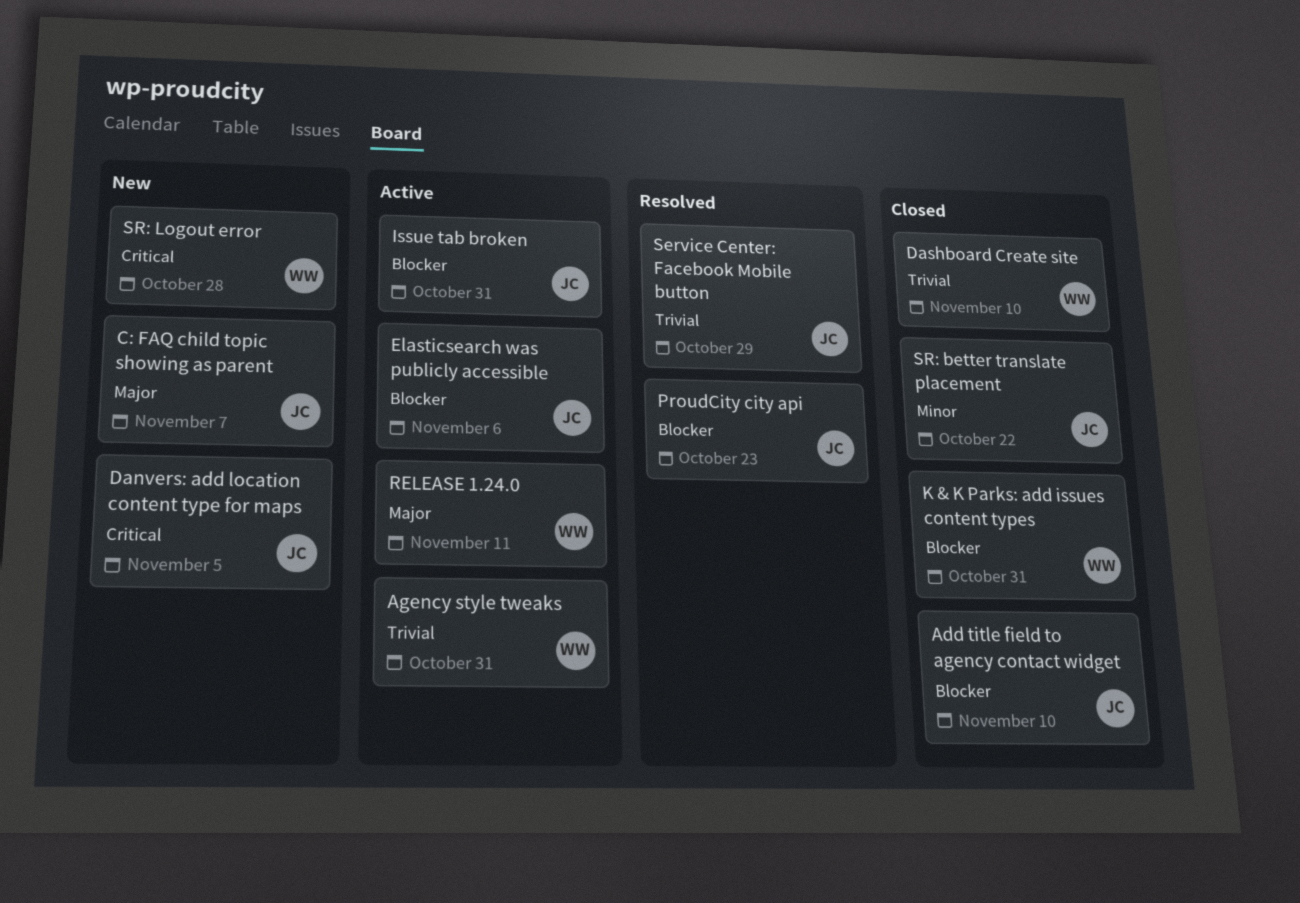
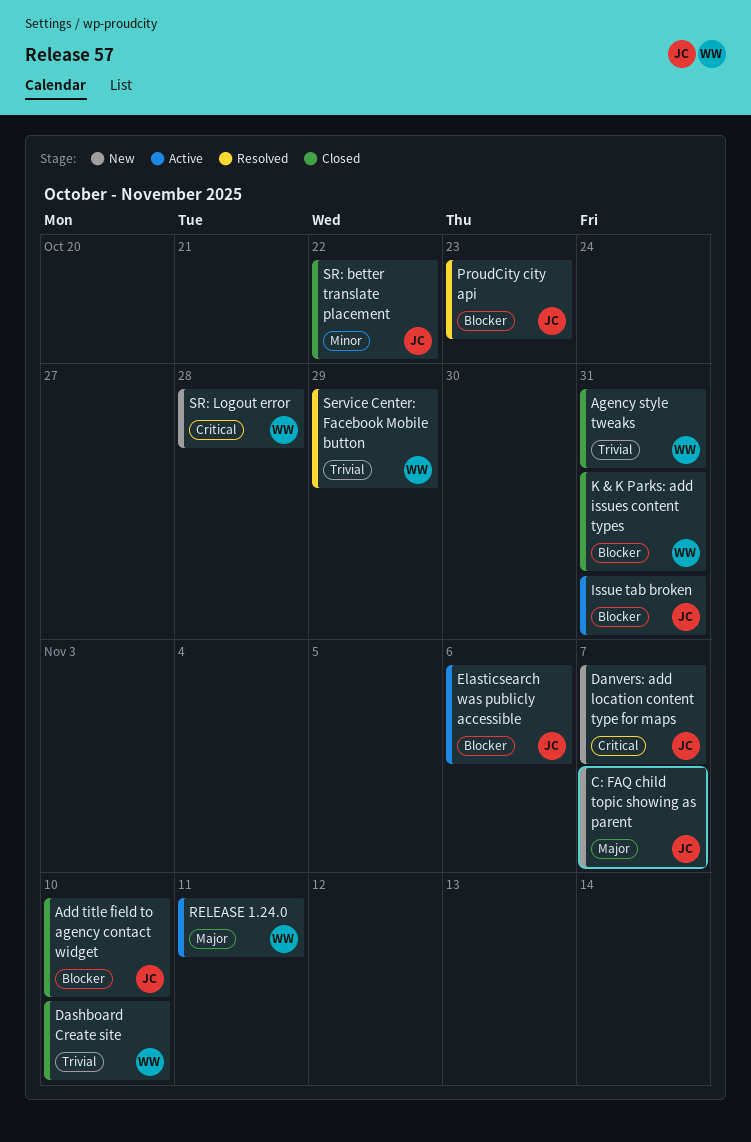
Agency style tweaks, status: Active -> Closed
Danvers: add location content type for maps, due: Nov 5 -> Nov 7
Service Center: Facebook Mobile button, owner: JC -> WW

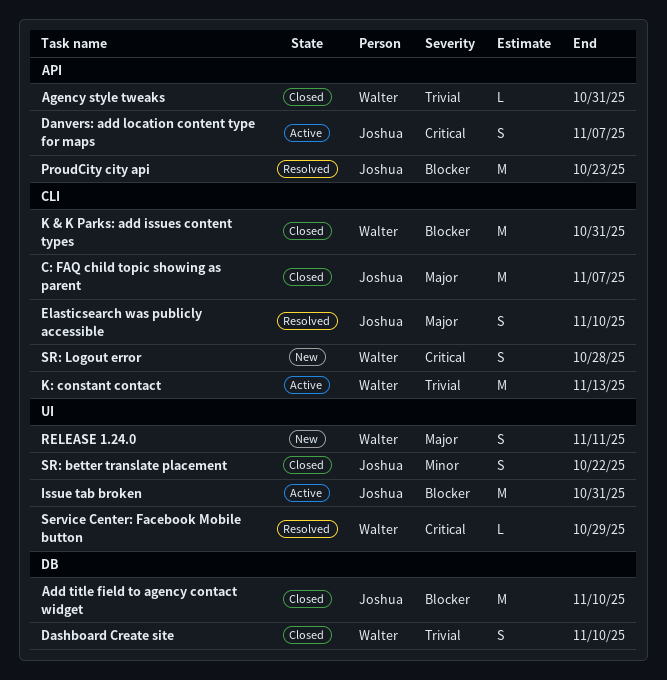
C: FAQ child topic showing as parent, status: New -> Closed
Danvers: add location content type for maps, status: New -> Active
Elasticsearch was publicly accessible, status: Active -> Resolved
Elasticsearch was publicly accessible, priority: Blocker -> Major
Elasticsearch was publicly accessible, due: Nov 6 -> Nov 10
K: constant contact: none -> present
RELEASE 1.24.0, status: Active -> New
Service Center: Facebook Mobile button, priority: Trivial -> Critical

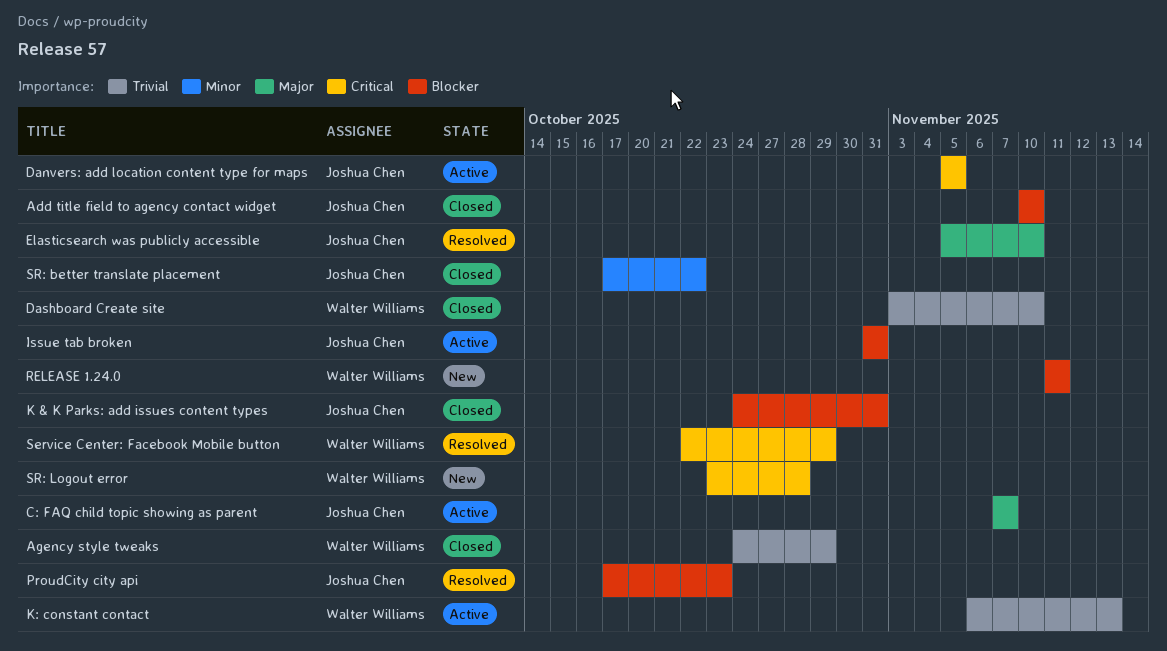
Agency style tweaks, due: Oct 31 -> Oct 29
C: FAQ child topic showing as parent, status: Closed -> Active
Danvers: add location content type for maps, due: Nov 7 -> Nov 5
K & K Parks: add issues content types, owner: Walter Williams -> Joshua Chen
RELEASE 1.24.0, priority: Major -> Blocker

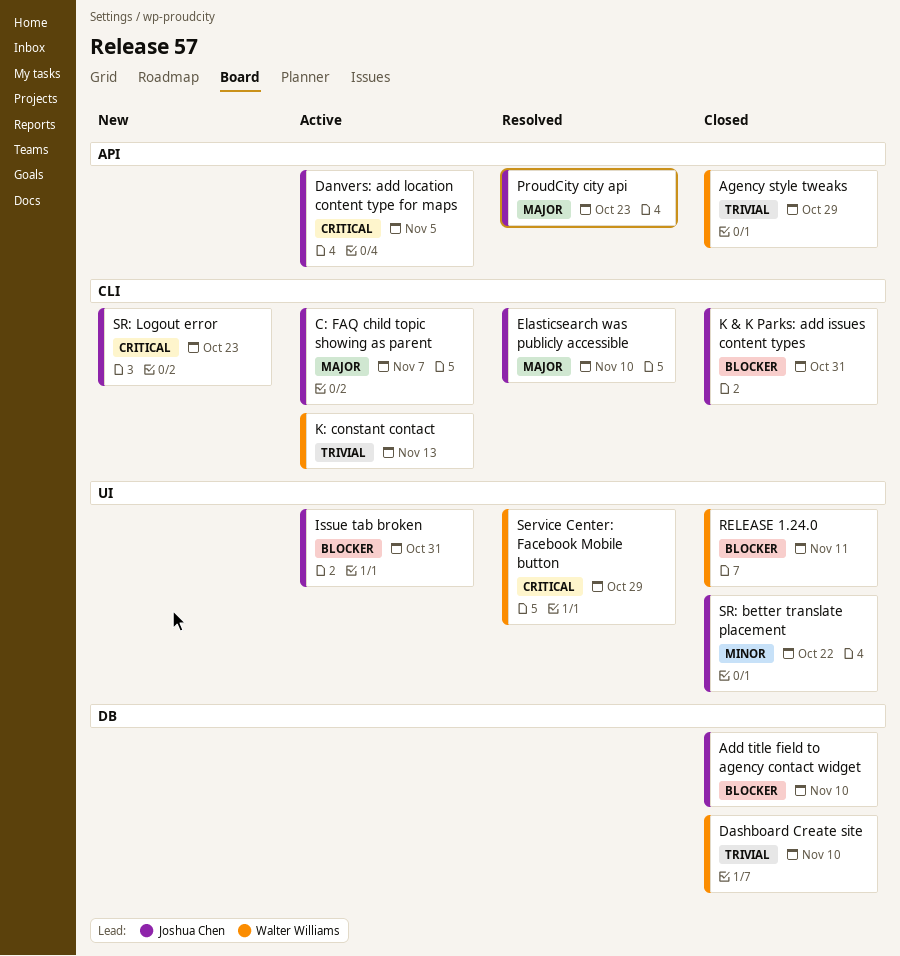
ProudCity city api, priority: Blocker -> Major
RELEASE 1.24.0, status: New -> Closed
SR: Logout error, owner: Walter Williams -> Joshua Chen
SR: Logout error, due: Oct 28 -> Oct 23

